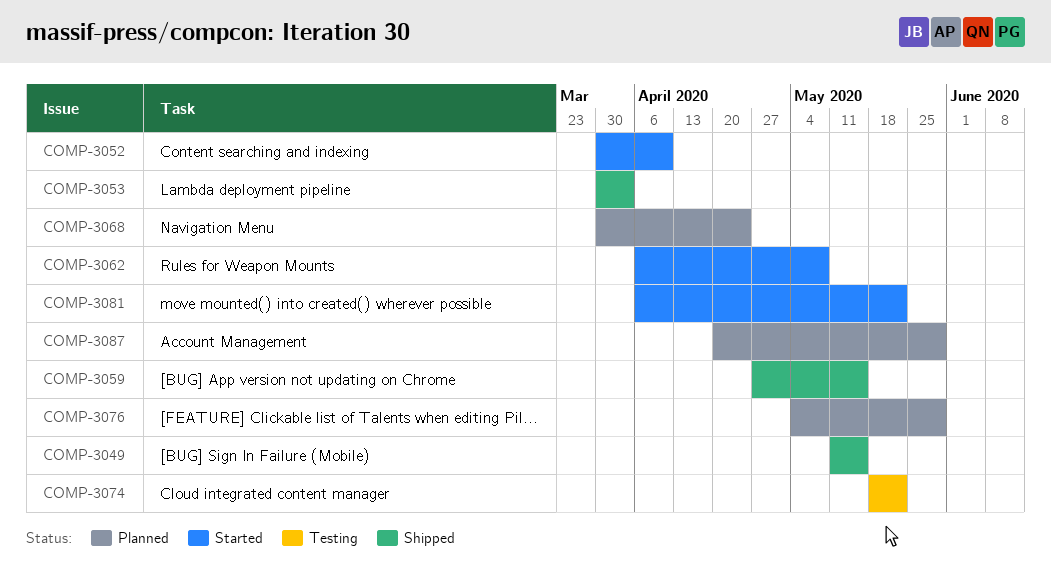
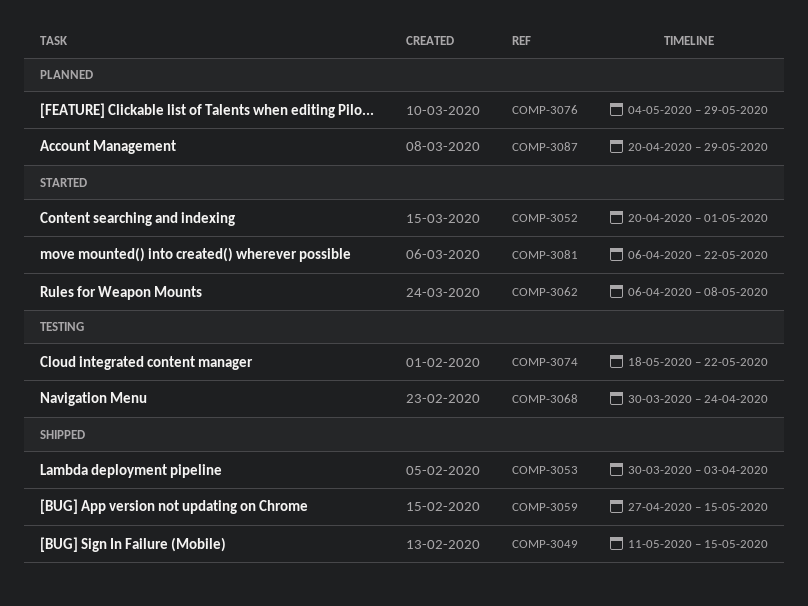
COMP-3052, start: Mar 30 -> Apr 20
COMP-3052, due: Apr 10 -> May 1
COMP-3068, status: Planned -> Testing

